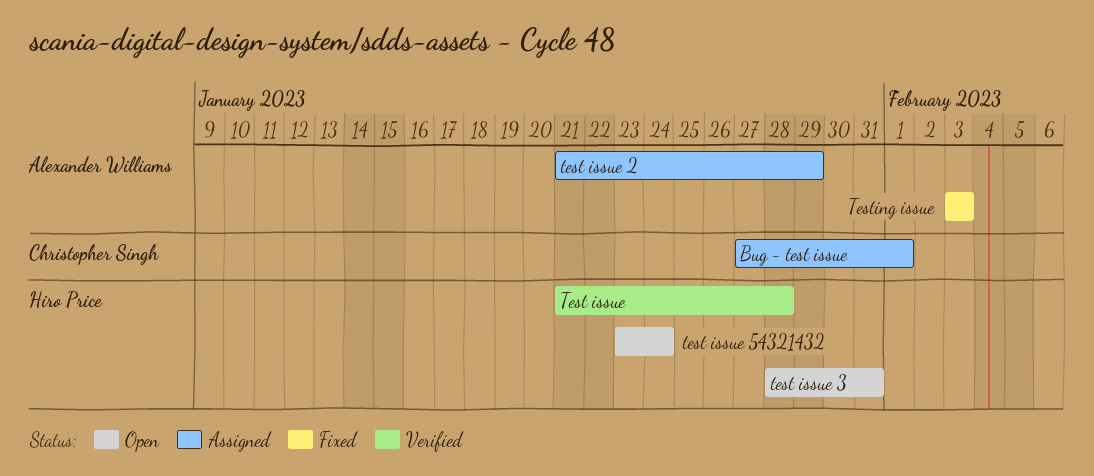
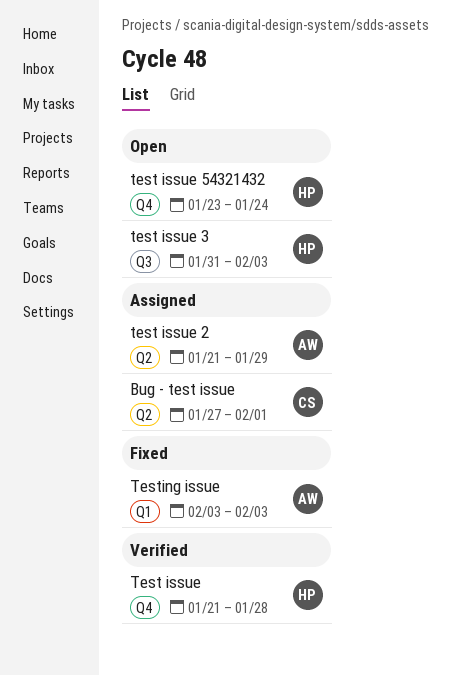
test issue 3, start: Jan 28 -> Jan 31
test issue 3, due: Jan 31 -> Feb 3

